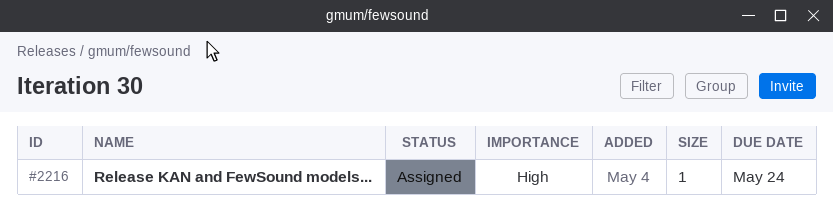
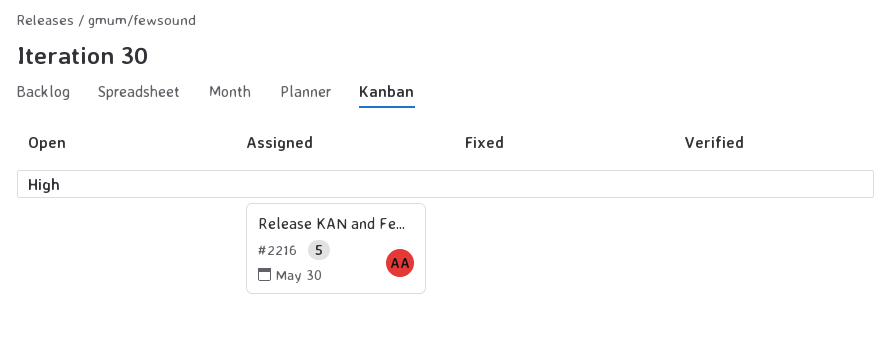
#2216, estimate: 1 -> 5
#2216, due: May 24 -> May 30

